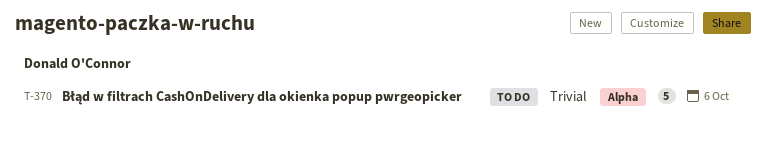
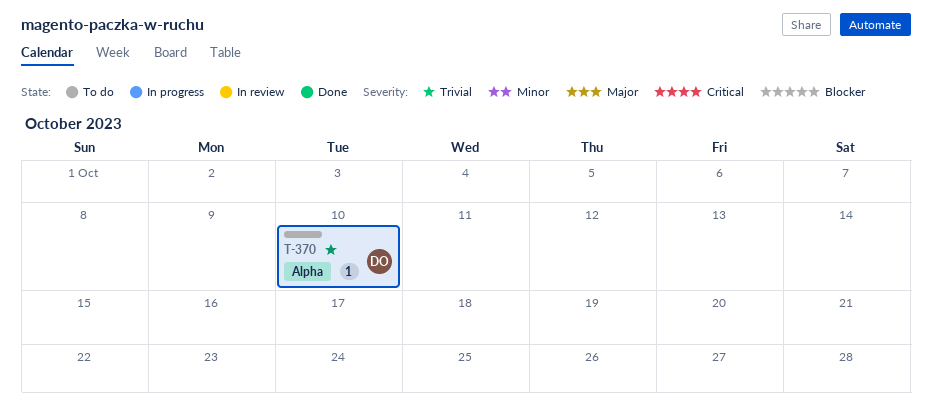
T-370, estimate: 5 -> 1
T-370, due: Oct 6 -> Oct 10

